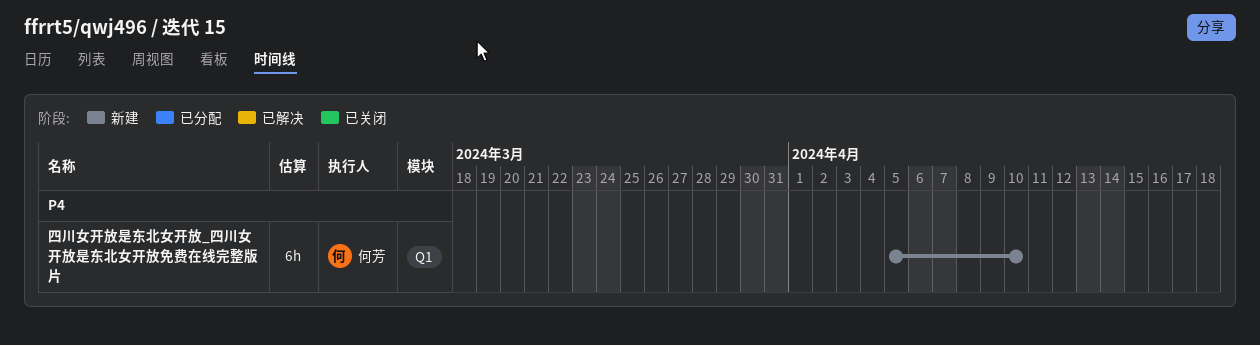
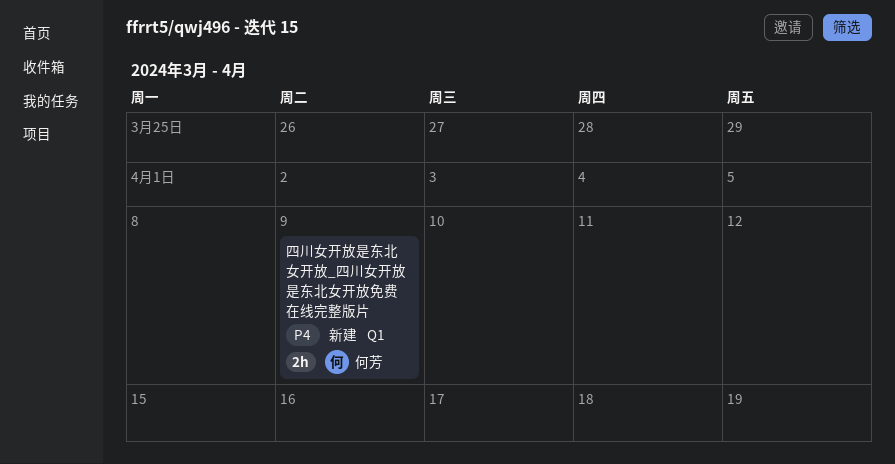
四川女开放是东北女开放_四川女开放是东北女开放免费在线完整版片, estimate: 6h -> 2h
四川女开放是东北女开放_四川女开放是东北女开放免费在线完整版片, due: Apr 10 -> Apr 9

